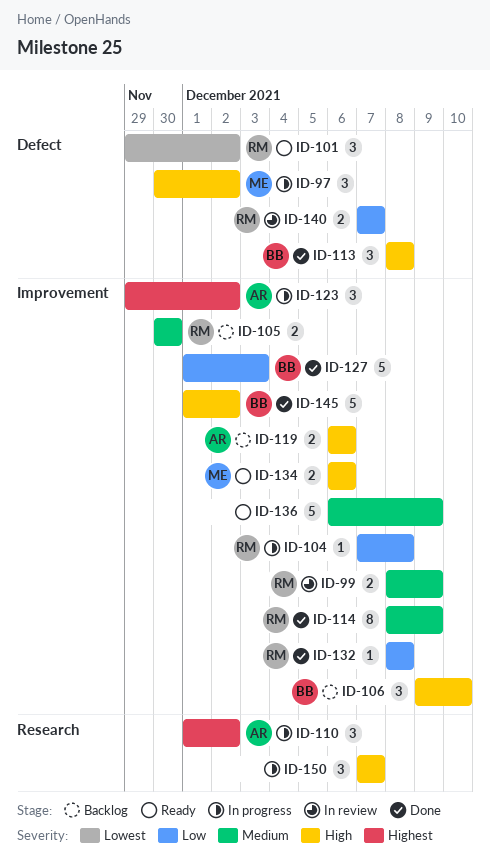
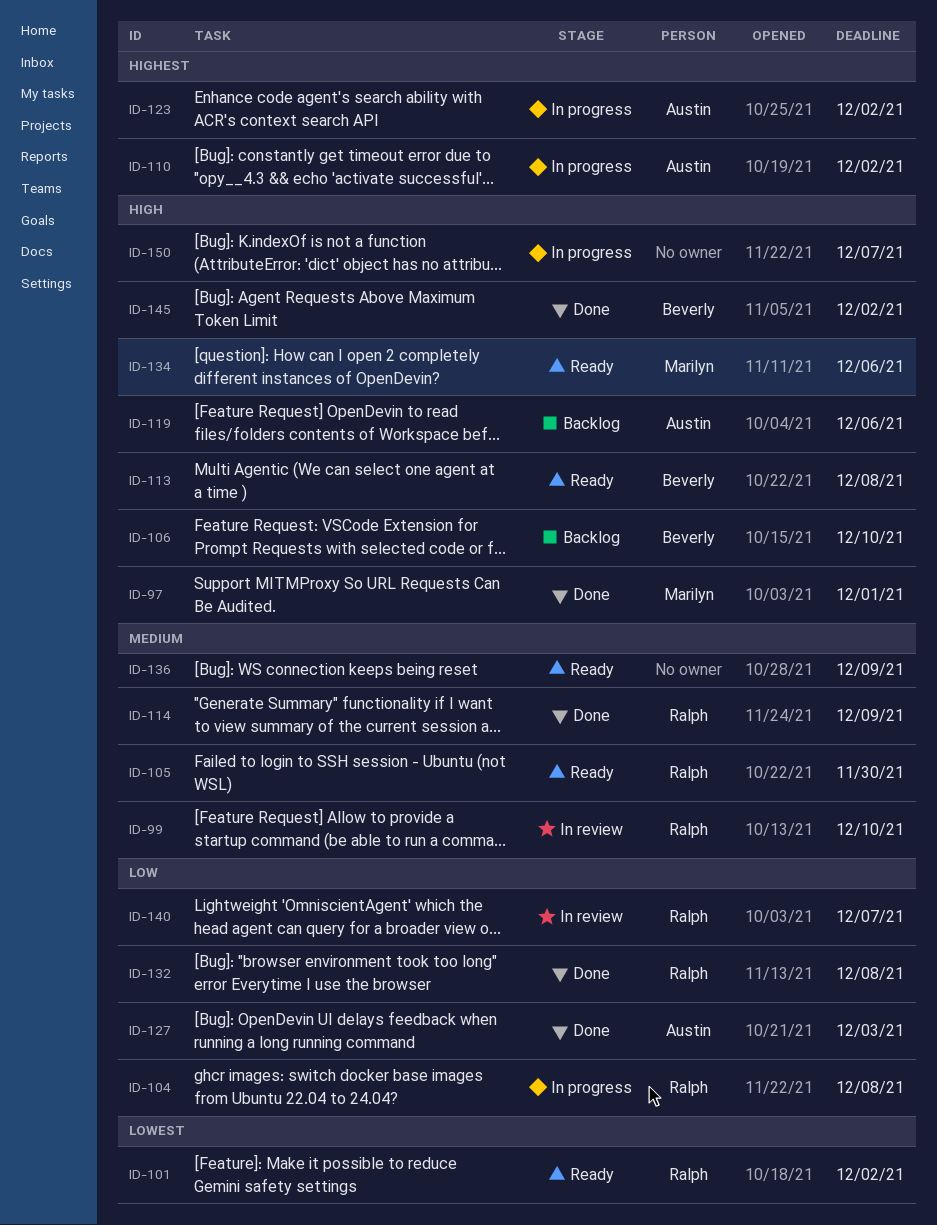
ID-97, status: In progress -> Done
ID-97, due: Dec 2 -> Dec 1
ID-99, due: Dec 9 -> Dec 10
ID-105, status: Backlog -> Ready
ID-113, status: Done -> Ready
ID-127, owner: Beverly -> Austin

